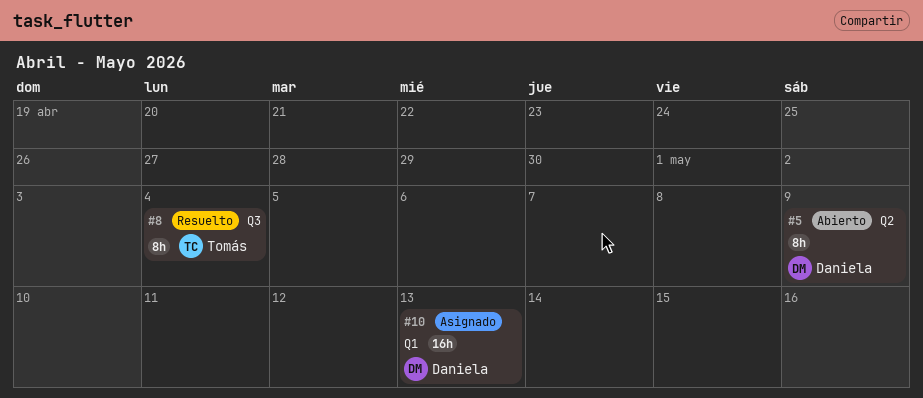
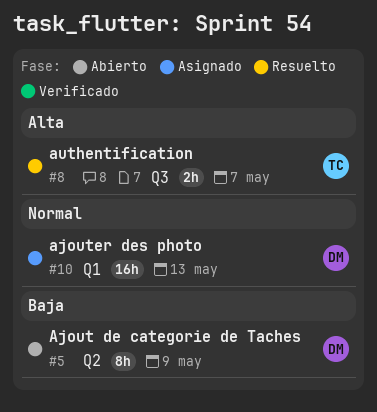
#8, estimate: 8h -> 2h
#8, due: May 4 -> May 7

